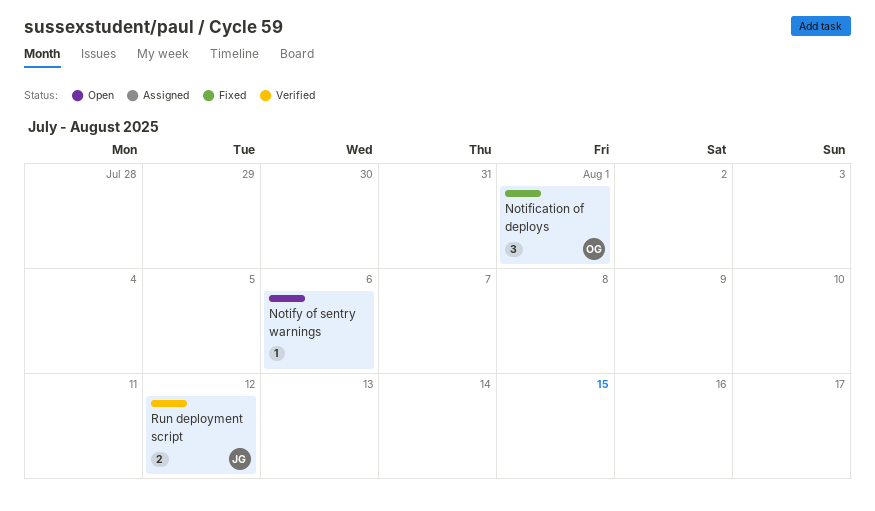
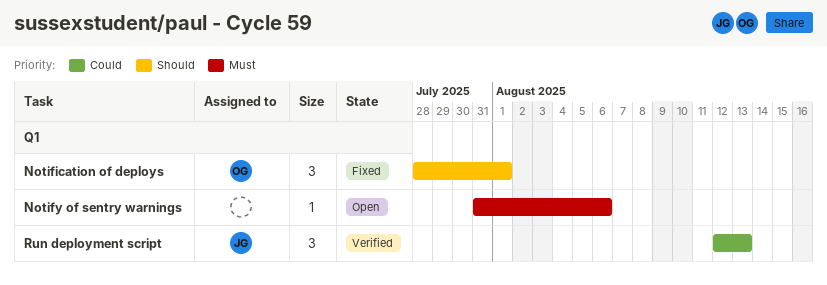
Run deployment script, estimate: 2 -> 3
Run deployment script, due: Aug 12 -> Aug 13

